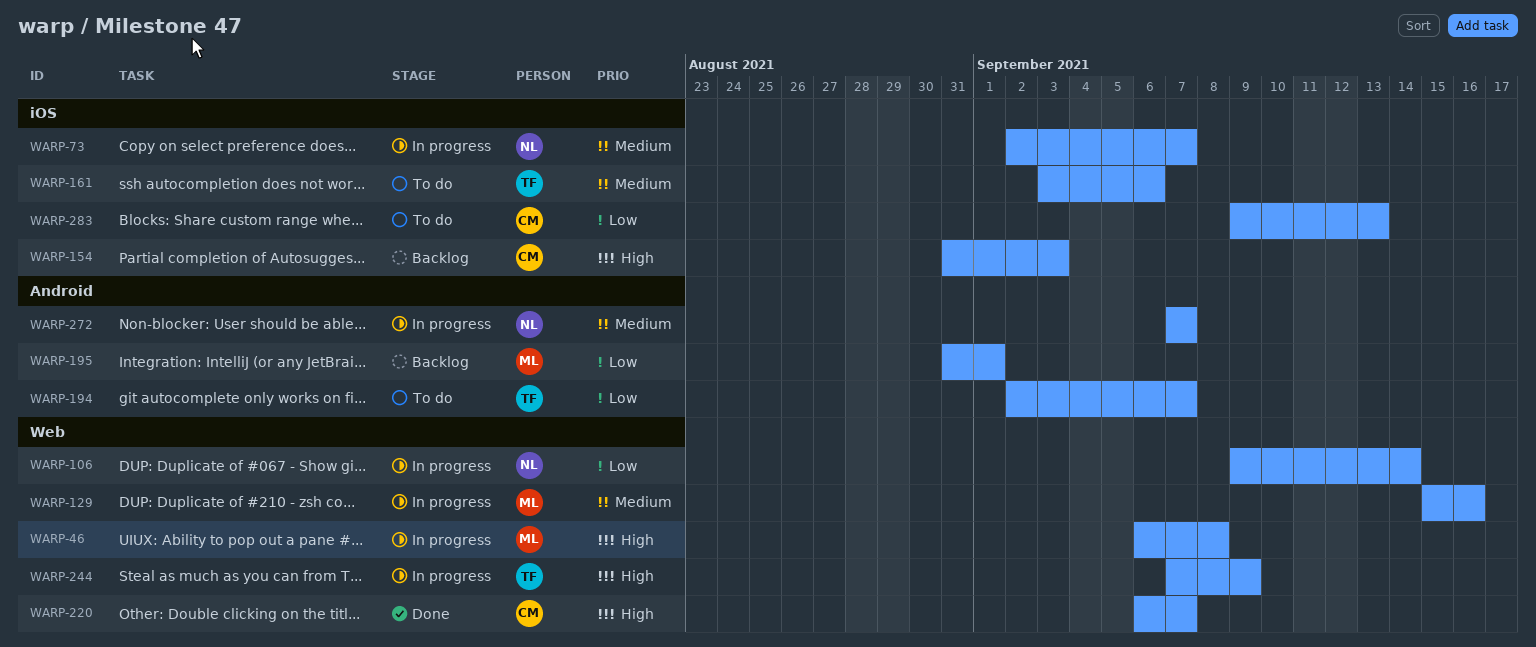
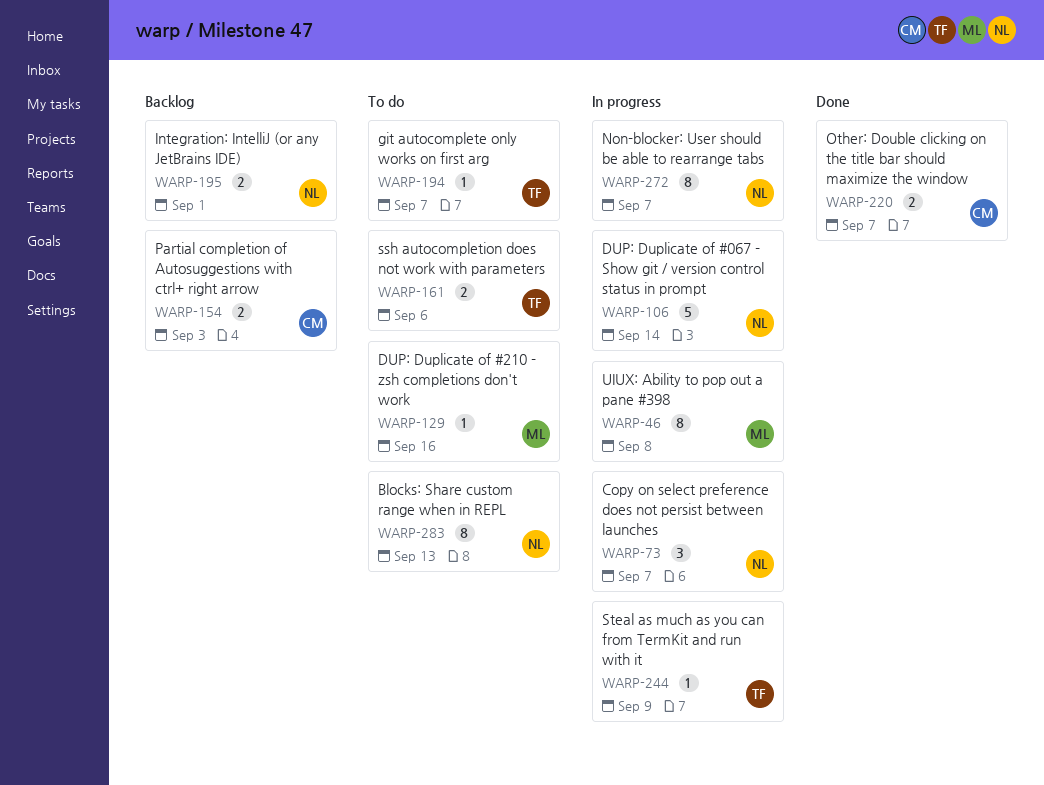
WARP-129, status: In progress -> To do
WARP-195, owner: ML -> NL
WARP-283, owner: CM -> NL

